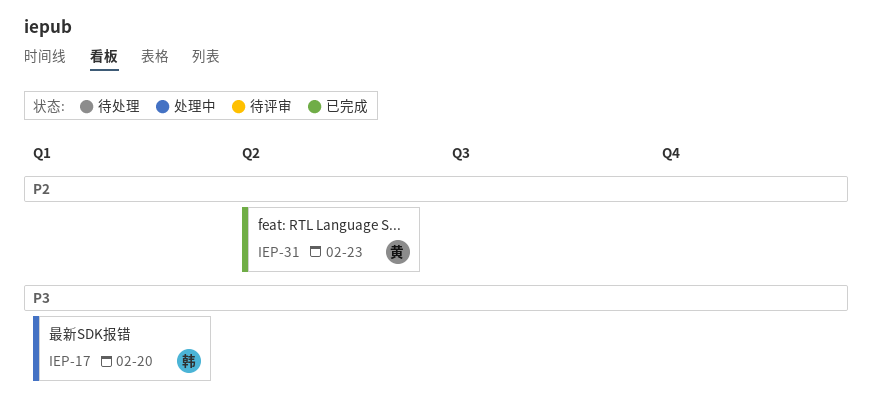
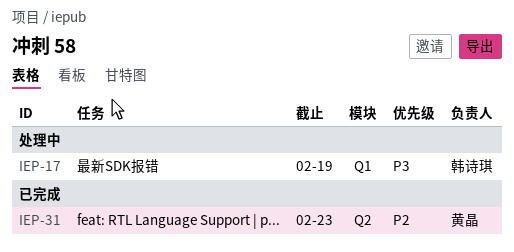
IEP-17, due: Feb 20 -> Feb 19

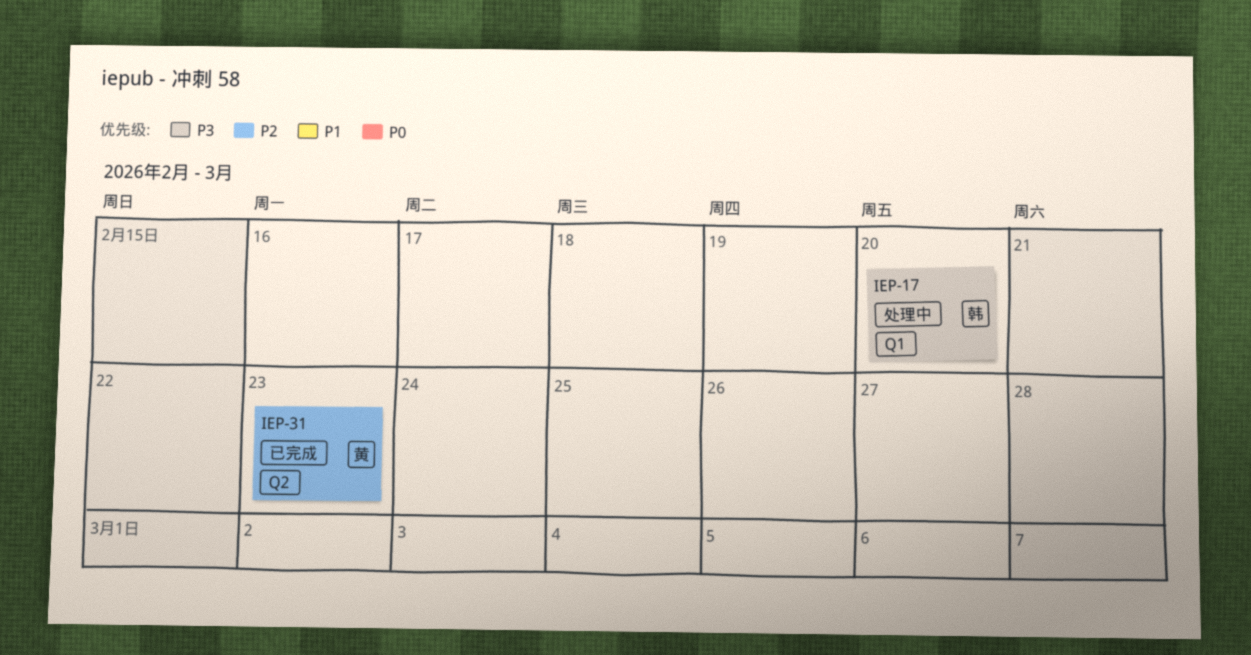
IEP-17, due: Feb 19 -> Feb 20

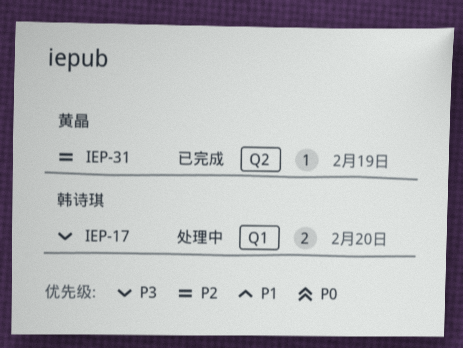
IEP-31, due: Feb 23 -> Feb 19

